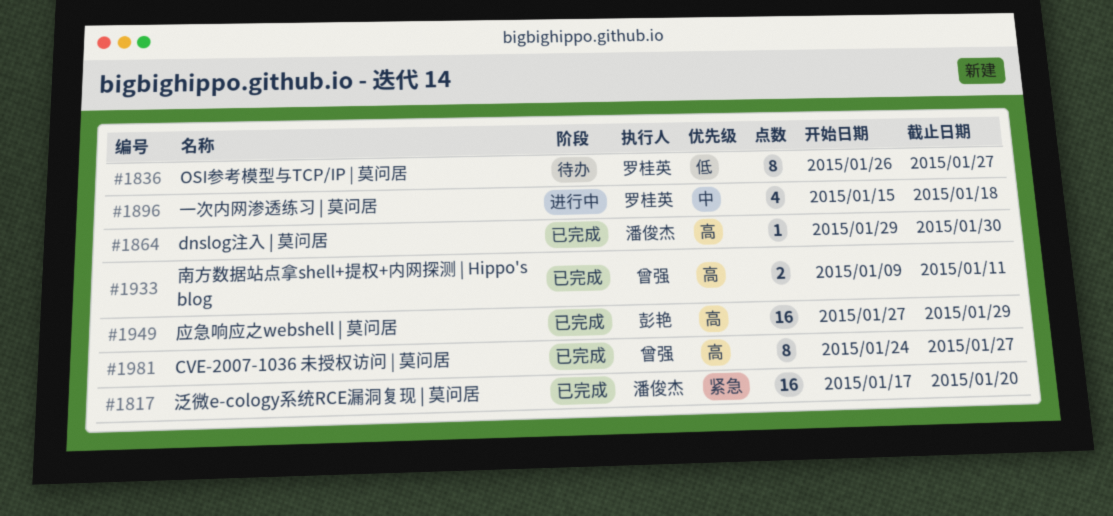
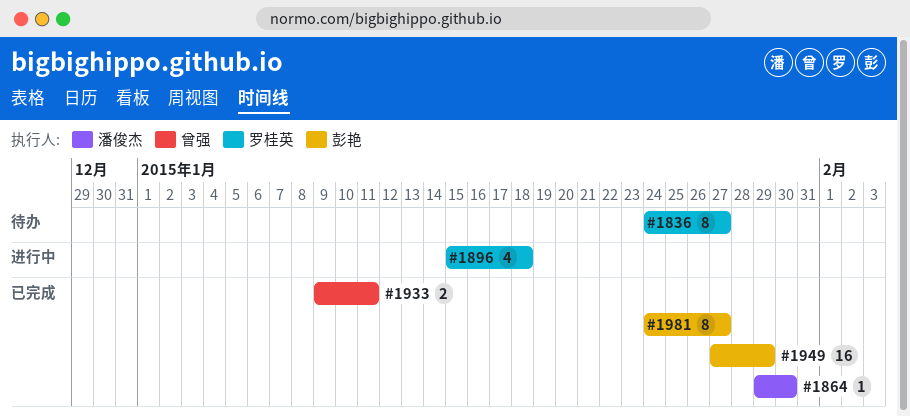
#1817: present -> none
#1836, start: Jan 26 -> Jan 24
#1981, owner: 曾强 -> 彭艳

